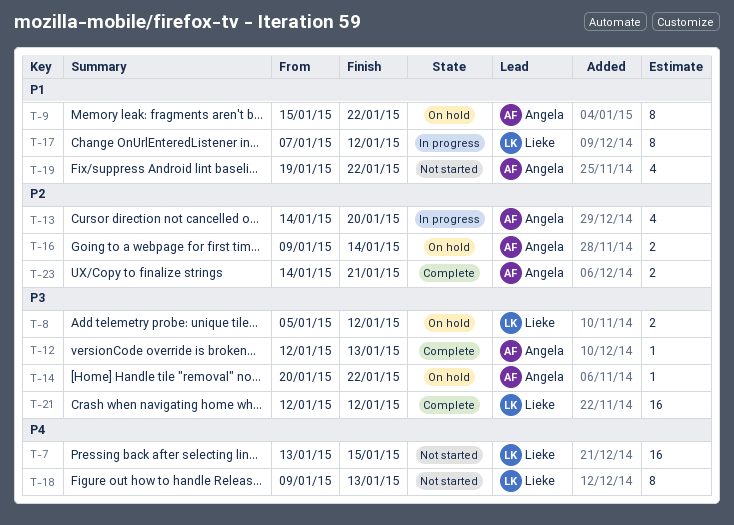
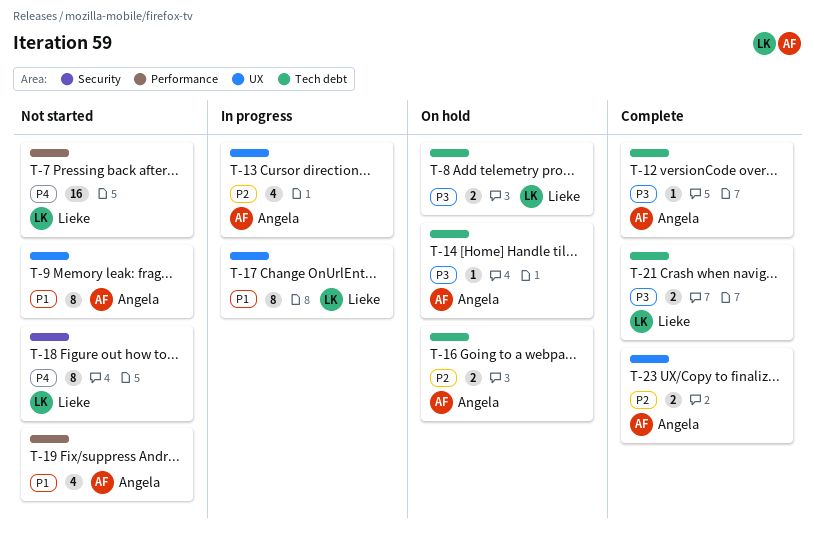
T-9, status: On hold -> Not started
T-21, estimate: 16 -> 2

